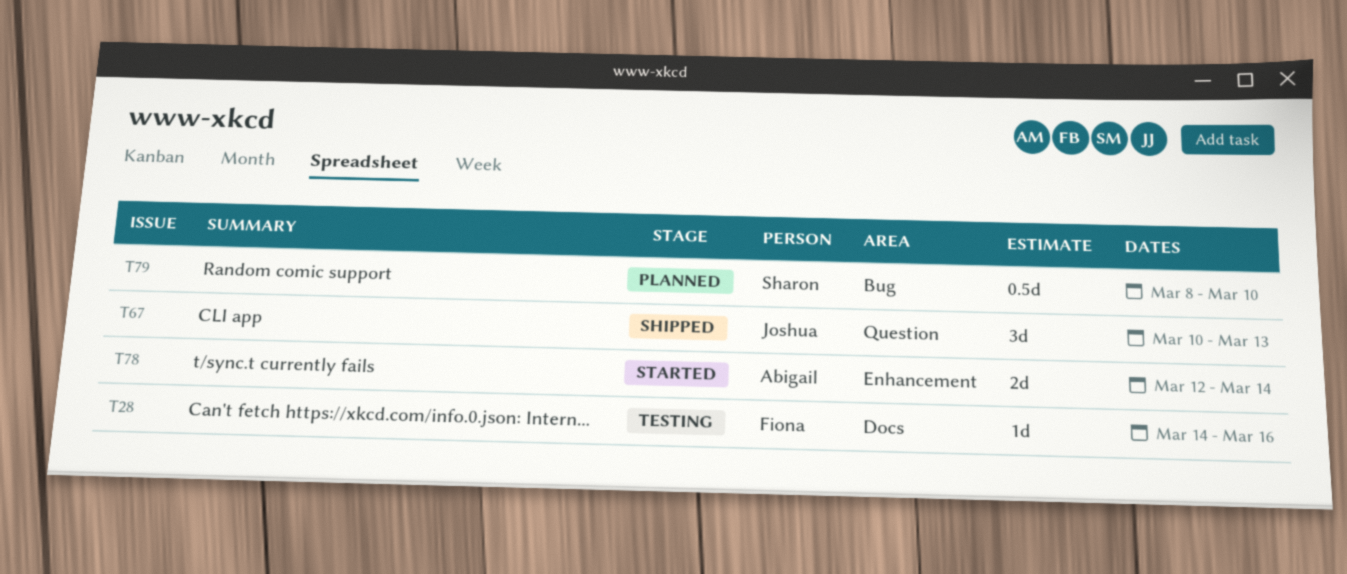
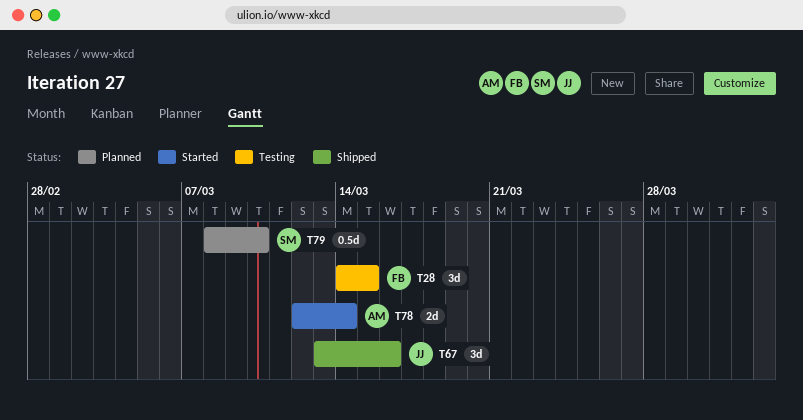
T28, estimate: 1d -> 3d
T28, due: Mar 16 -> Mar 15
T67, start: Mar 10 -> Mar 13
T67, due: Mar 13 -> Mar 16

